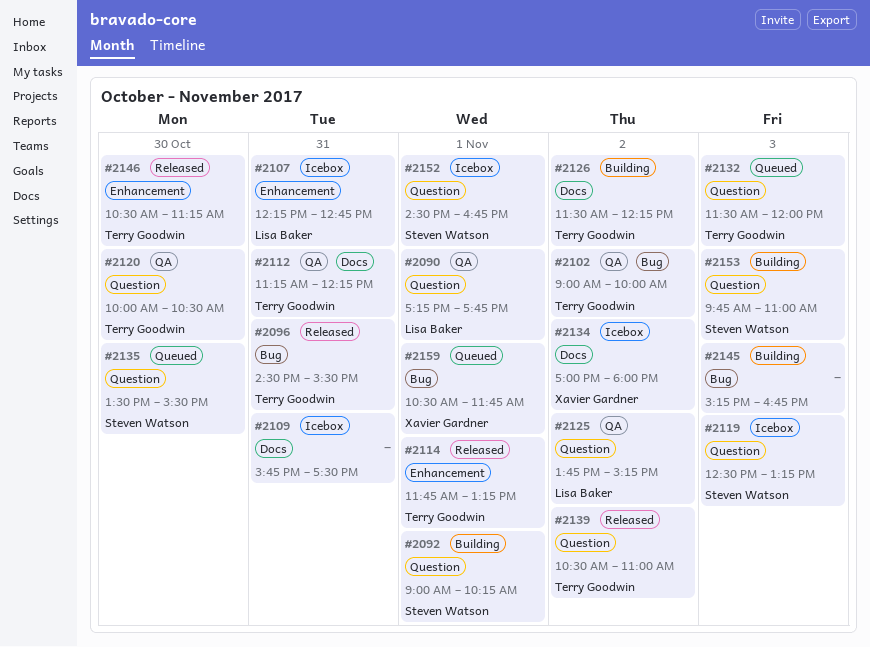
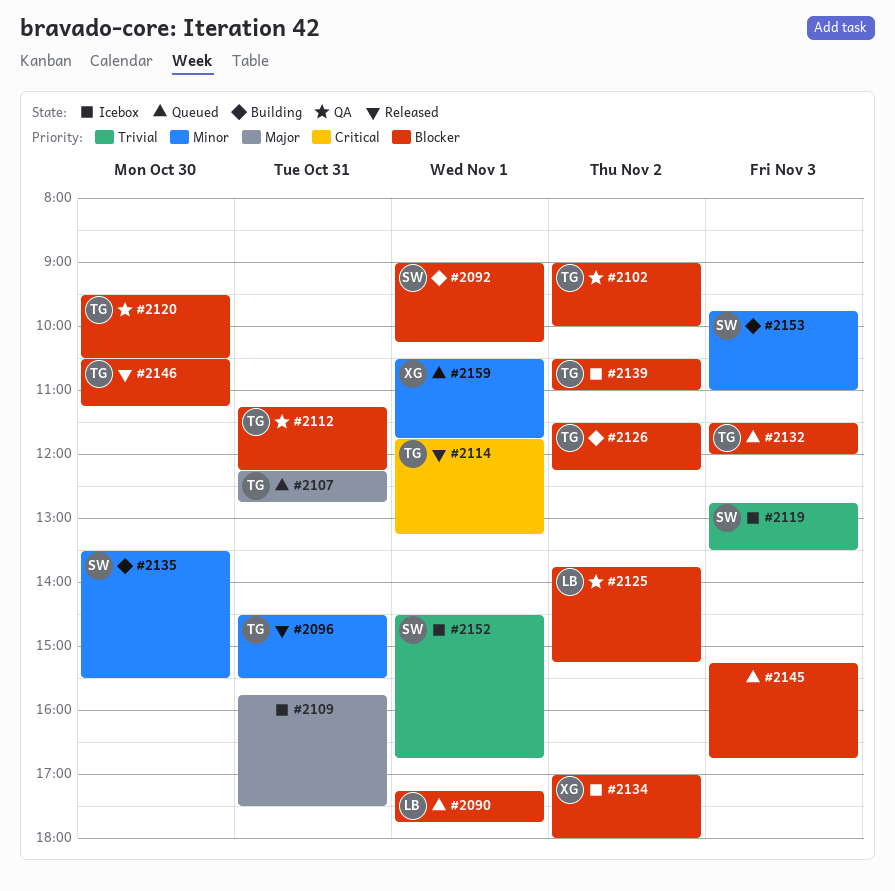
#2090, status: QA -> Queued
#2107, status: Icebox -> Queued
#2107, owner: Lisa Baker -> Terry Goodwin
#2119, begins: 12:30 -> 12:45
#2119, ends: 13:15 -> 13:30
#2120, begins: 10:00 -> 09:30
#2135, status: Queued -> Building
#2139, status: Released -> Icebox
#2145, status: Building -> Queued

